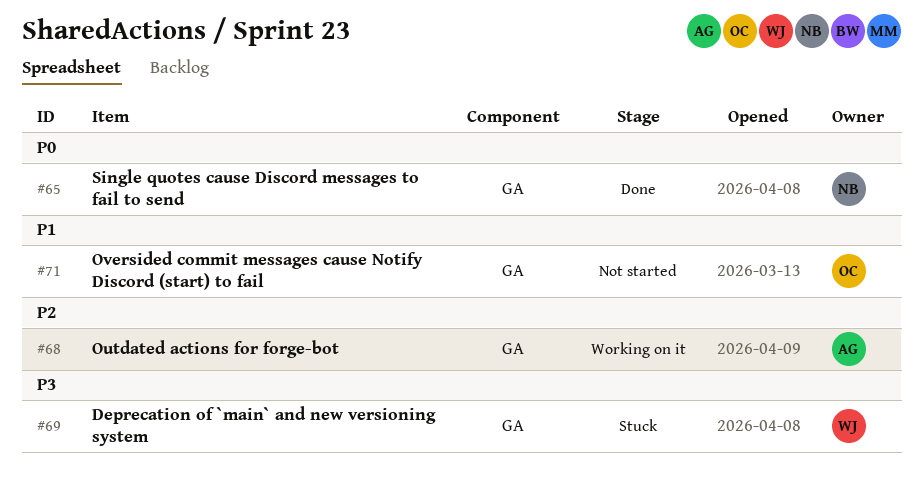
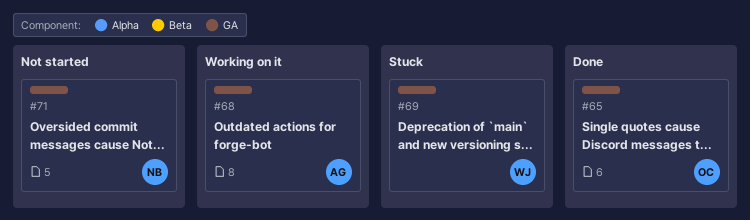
#65, owner: NB -> OC
#71, owner: OC -> NB

